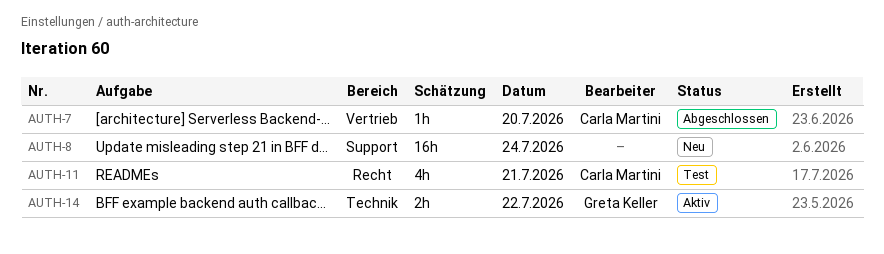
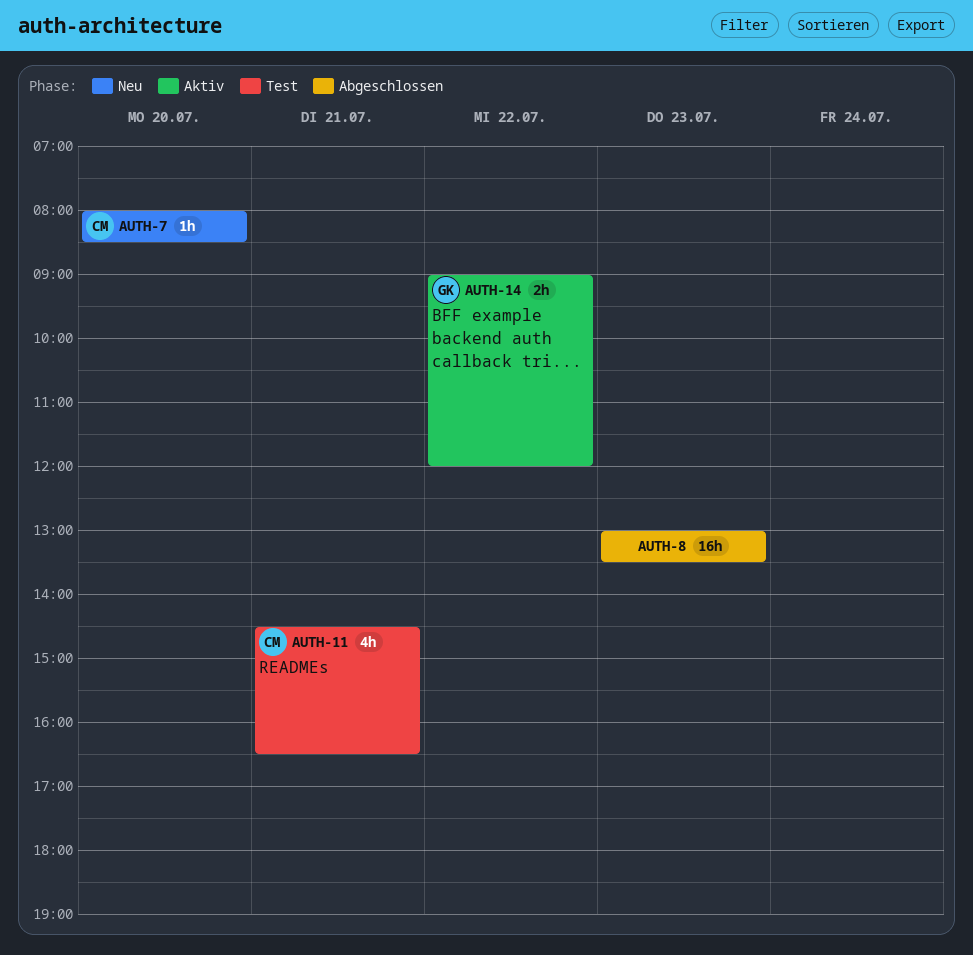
AUTH-7, status: Abgeschlossen -> Neu
AUTH-8, status: Neu -> Abgeschlossen
AUTH-8, day: Jul 24 -> Jul 23

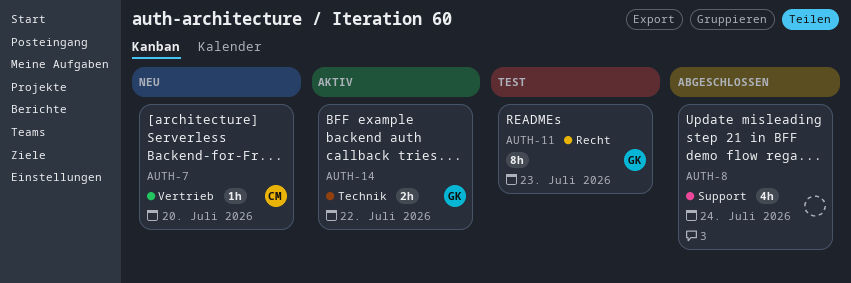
AUTH-8, estimate: 16h -> 4h
AUTH-8, day: Jul 23 -> Jul 24
AUTH-11, owner: CM -> GK
AUTH-11, estimate: 4h -> 8h
AUTH-11, day: Jul 21 -> Jul 23

